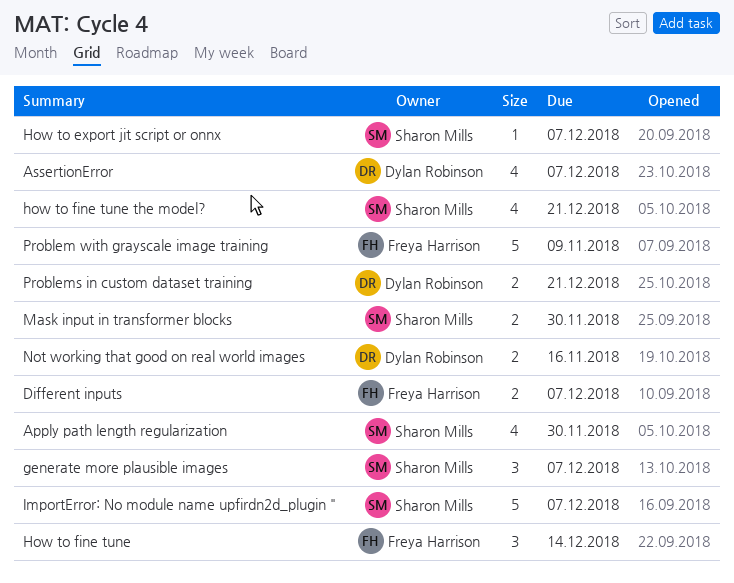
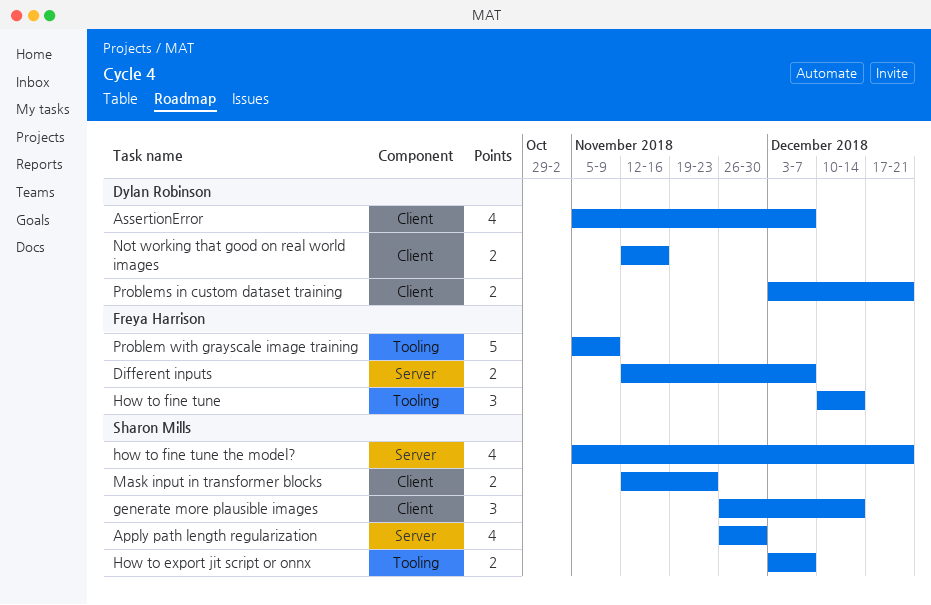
generate more plausible images, due: Dec 7 -> Dec 14
How to export jit script or onnx, estimate: 1 -> 2
ImportError: No module name upfirdn2d_plugin ": present -> none
Mask input in transformer blocks, due: Nov 30 -> Nov 23

